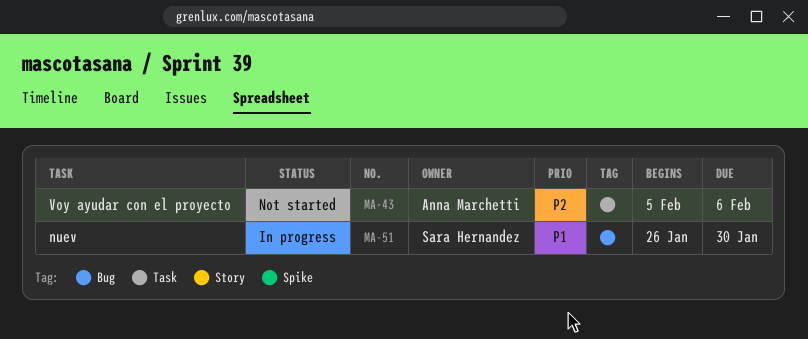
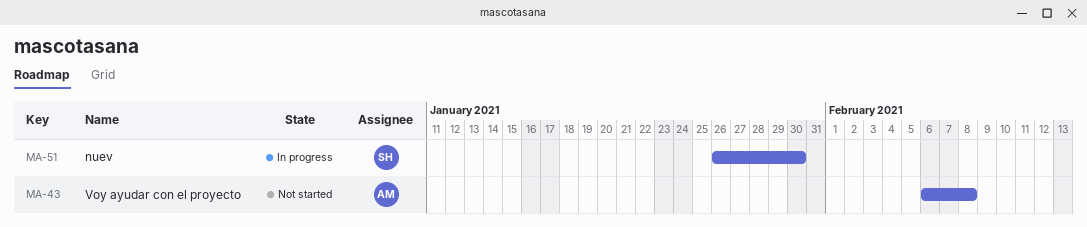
MA-43, start: Feb 5 -> Feb 6
MA-43, due: Feb 6 -> Feb 8

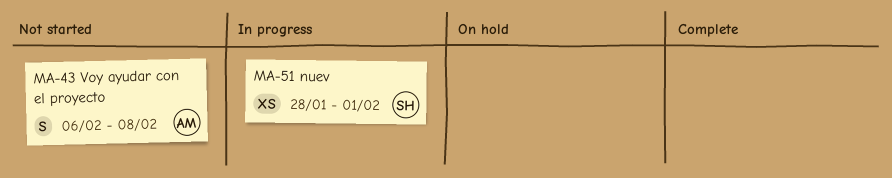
MA-51, start: Jan 26 -> Jan 28
MA-51, due: Jan 30 -> Feb 1

